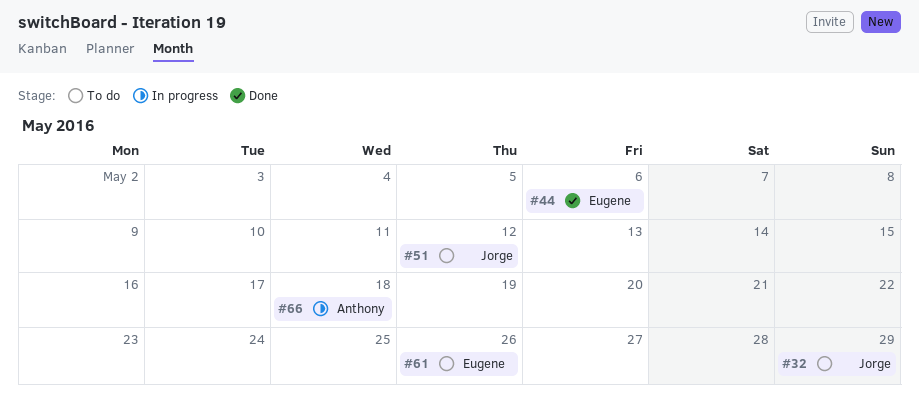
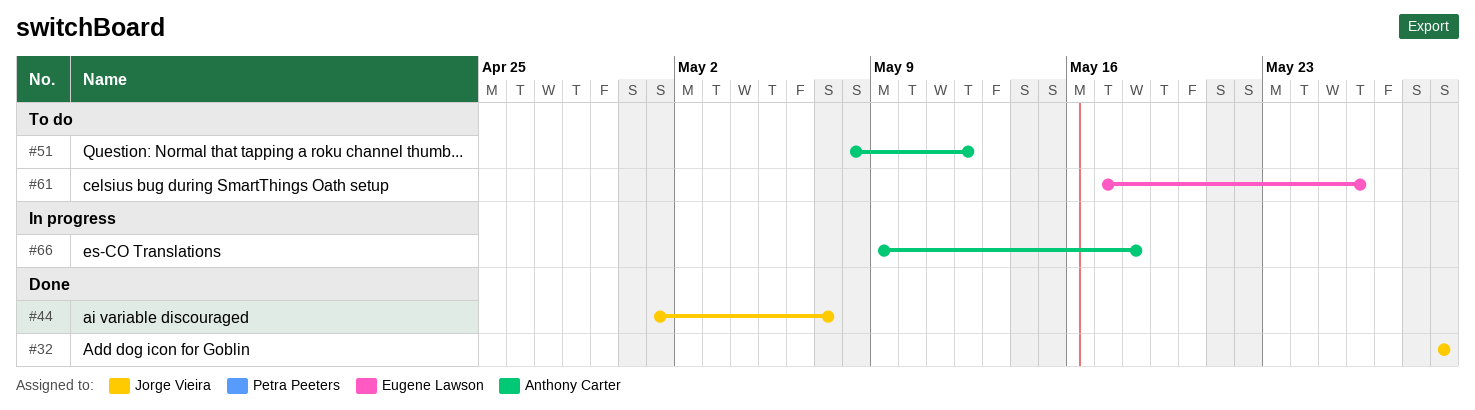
#32, status: To do -> Done
#44, owner: Eugene Lawson -> Jorge Vieira
#44, due: May 6 -> May 7
#51, owner: Jorge Vieira -> Anthony Carter

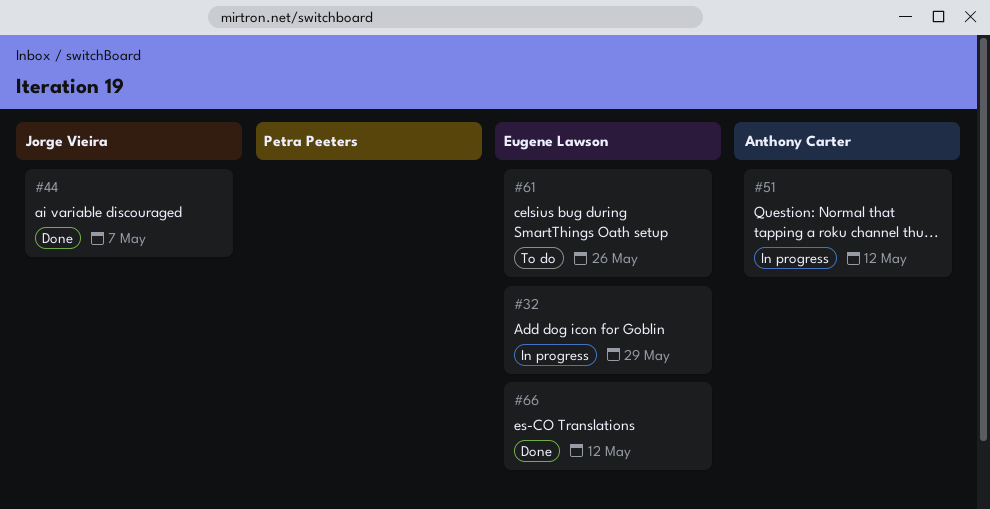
#32, status: Done -> In progress
#32, owner: Jorge Vieira -> Eugene Lawson
#51, status: To do -> In progress
#66, status: In progress -> Done
#66, owner: Anthony Carter -> Eugene Lawson
#66, due: May 18 -> May 12

